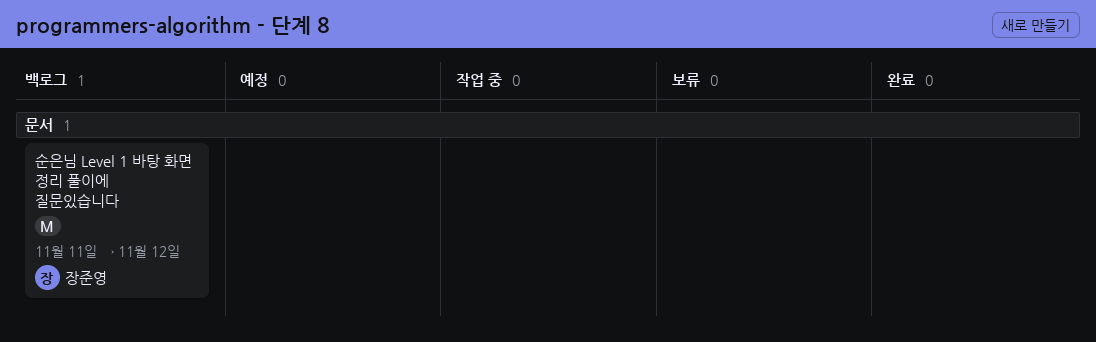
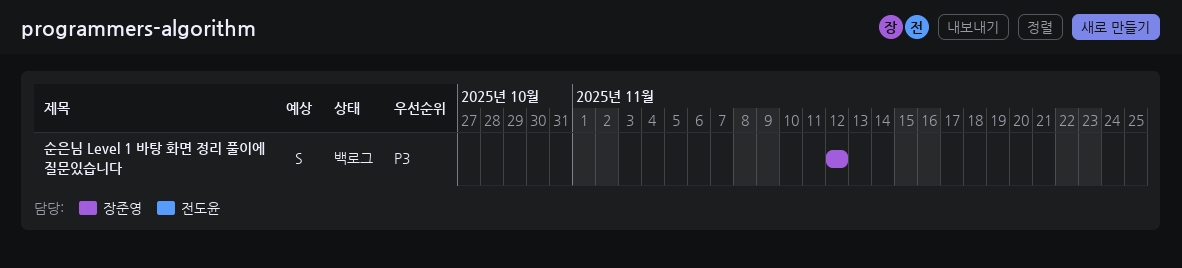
순은님 Level 1 바탕 화면 정리 풀이에 질문있습니다, estimate: M -> S
순은님 Level 1 바탕 화면 정리 풀이에 질문있습니다, start: Nov 11 -> Nov 12

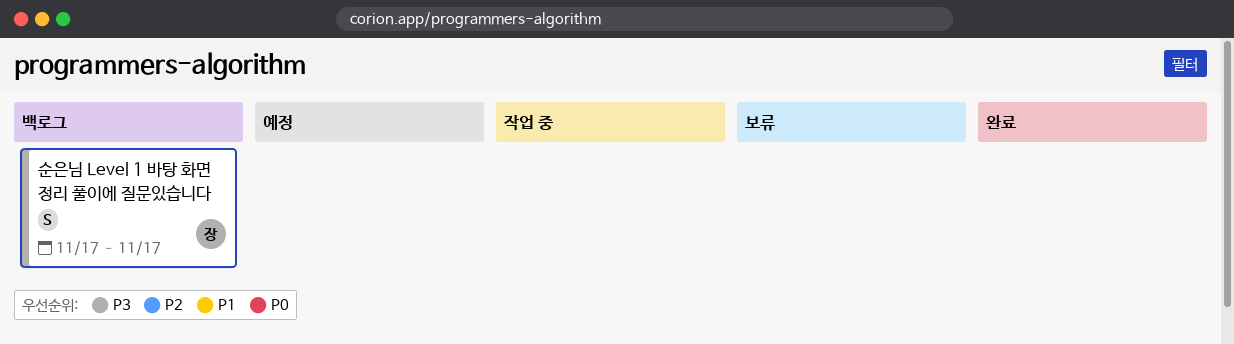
순은님 Level 1 바탕 화면 정리 풀이에 질문있습니다, start: Nov 12 -> Nov 17
순은님 Level 1 바탕 화면 정리 풀이에 질문있습니다, due: Nov 12 -> Nov 17

